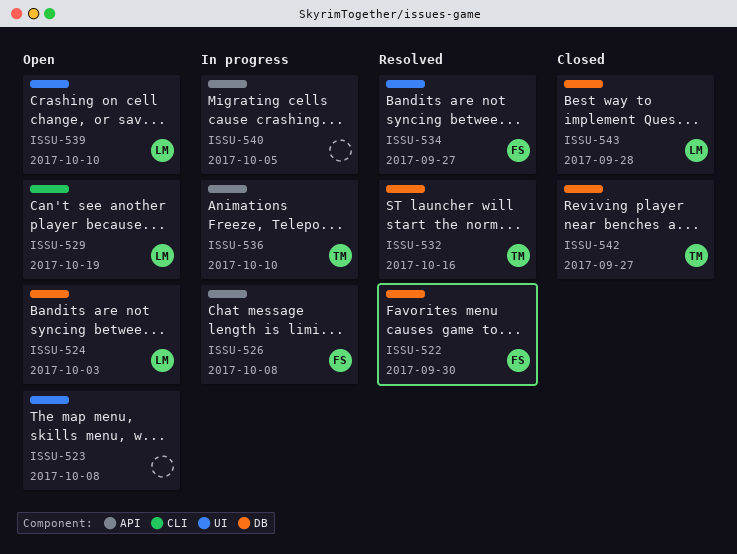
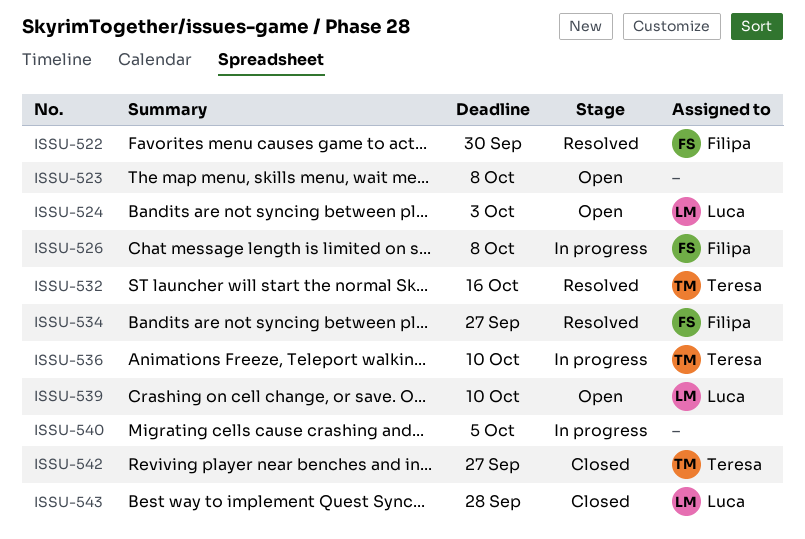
ISSU-529: present -> none

